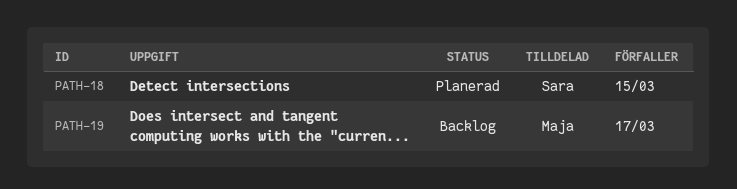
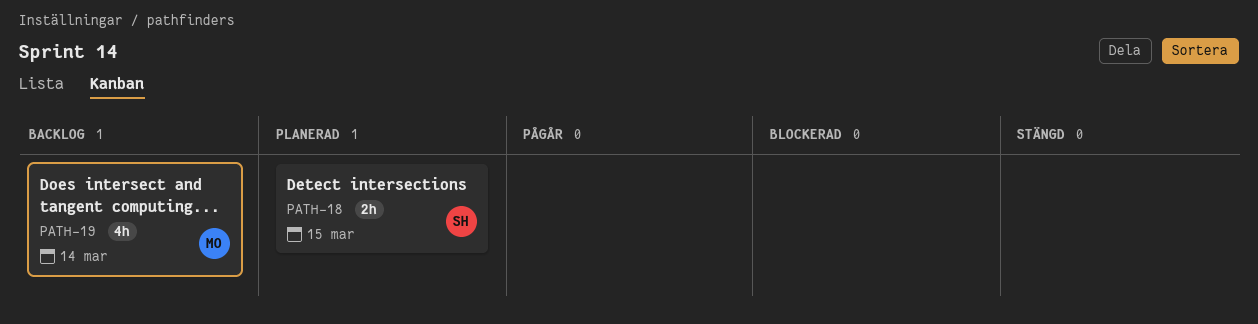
PATH-19, due: Mar 17 -> Mar 14

